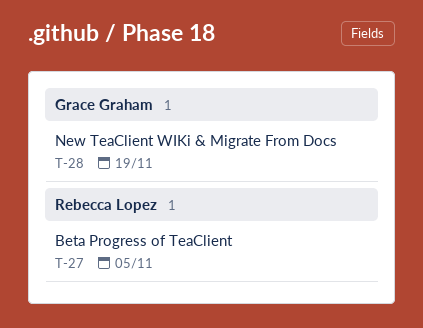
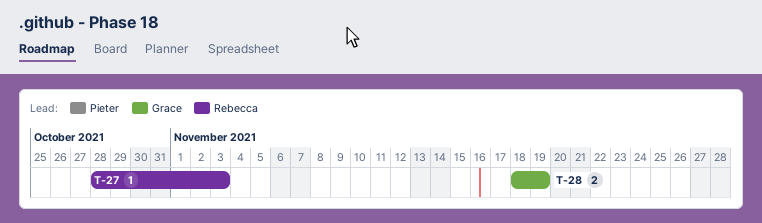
T-27, due: Nov 5 -> Nov 3

